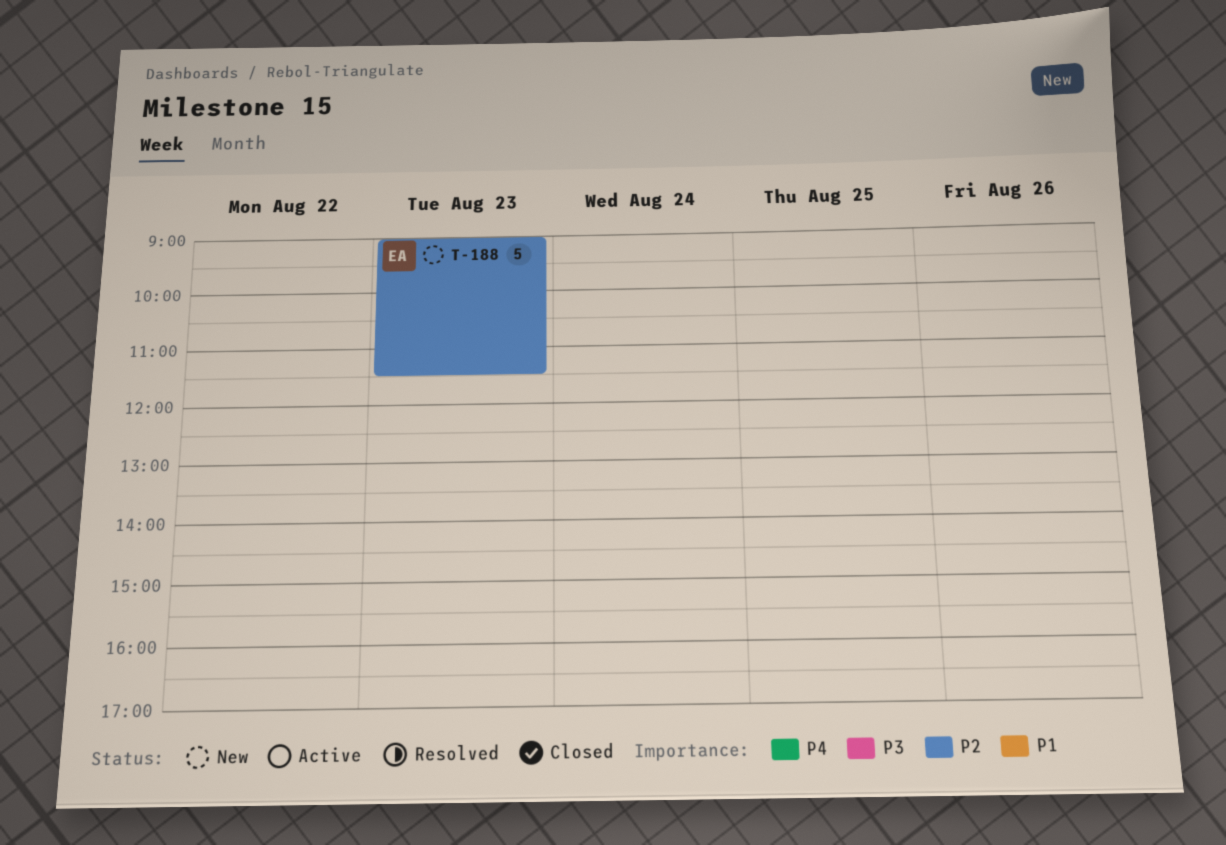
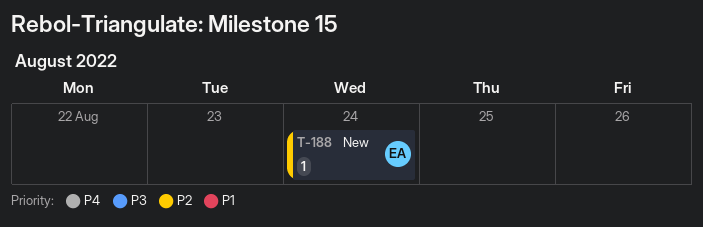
T-188, estimate: 5 -> 1
T-188, day: Aug 23 -> Aug 24

